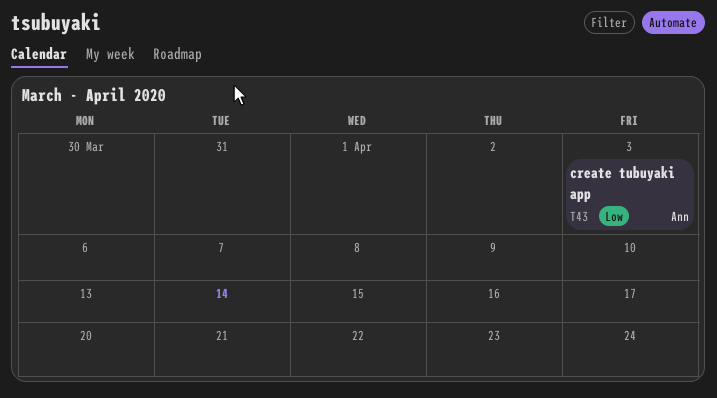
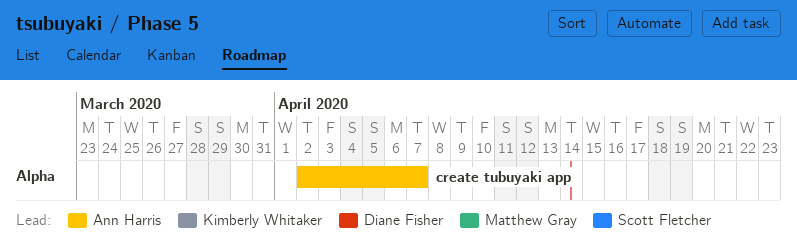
create tubuyaki app, due: Apr 3 -> Apr 7

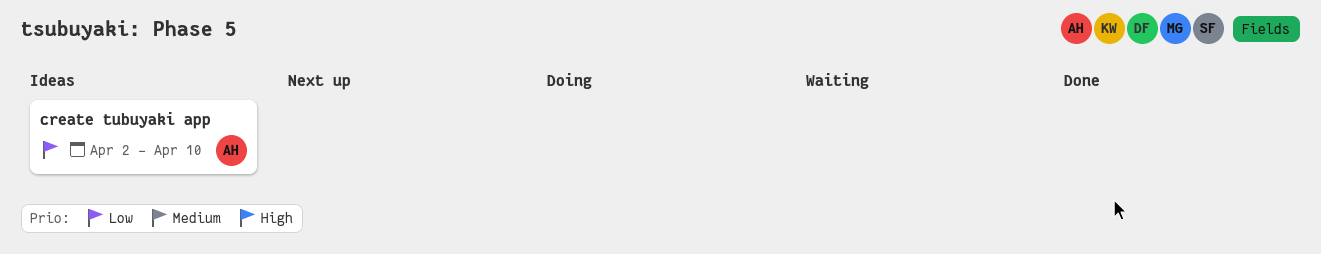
create tubuyaki app, due: Apr 7 -> Apr 10

